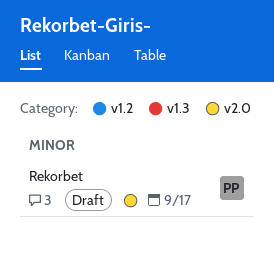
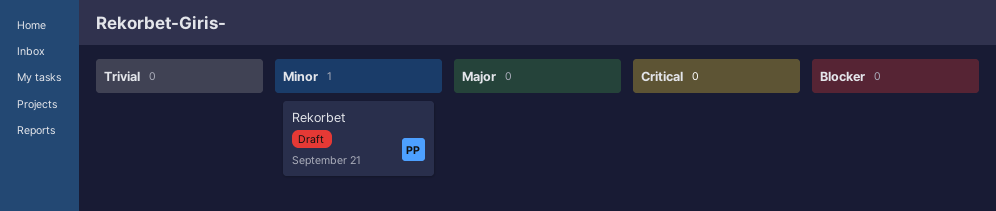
Rekorbet, due: Sep 17 -> Sep 21

